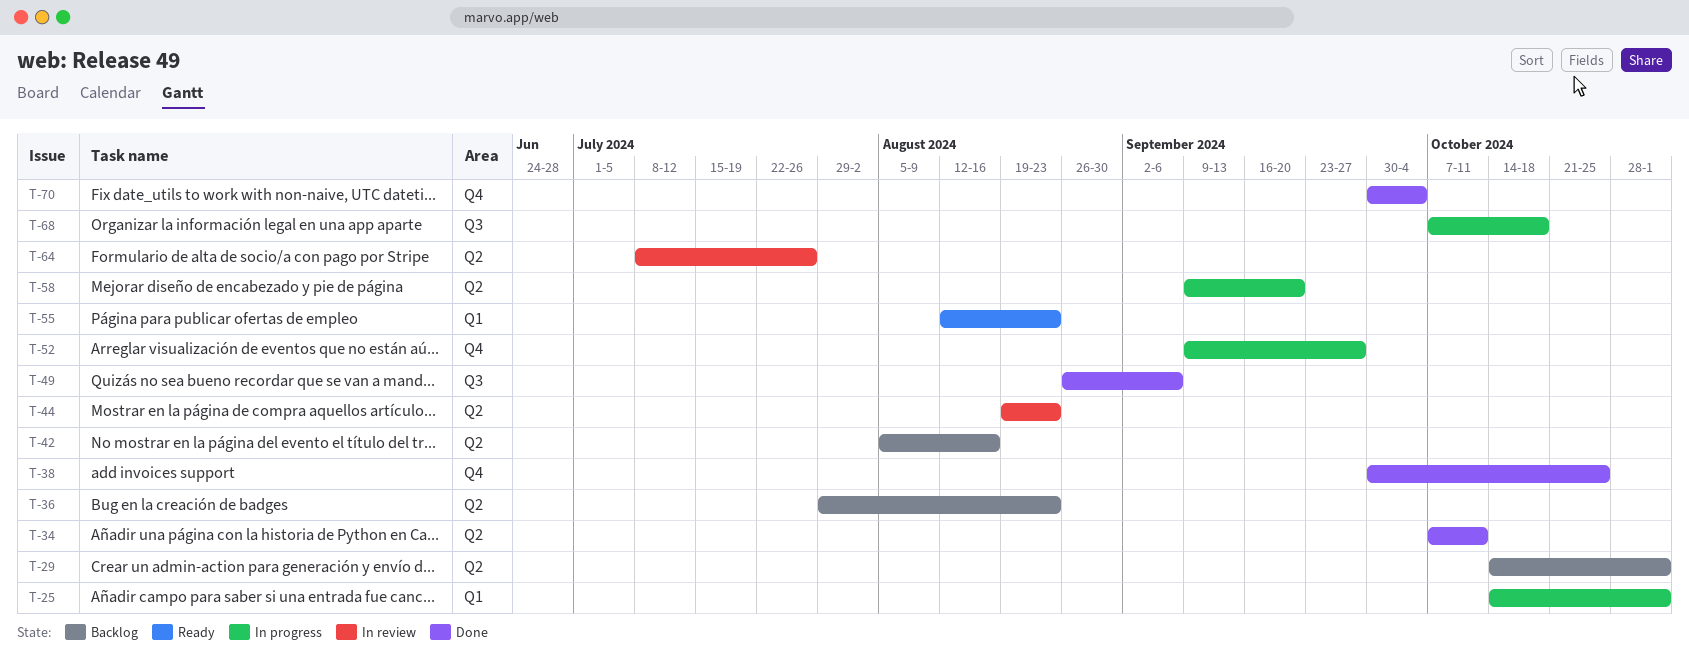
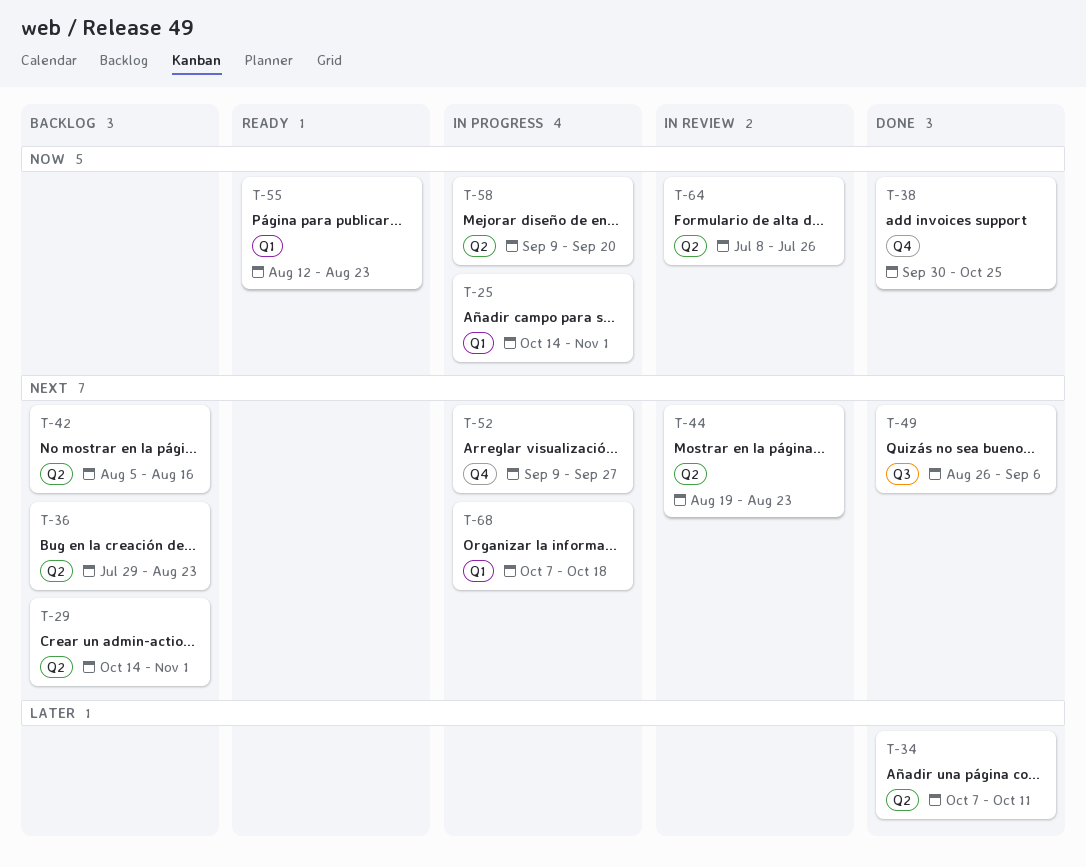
T-68, label: Q3 -> Q1
T-70: present -> none

